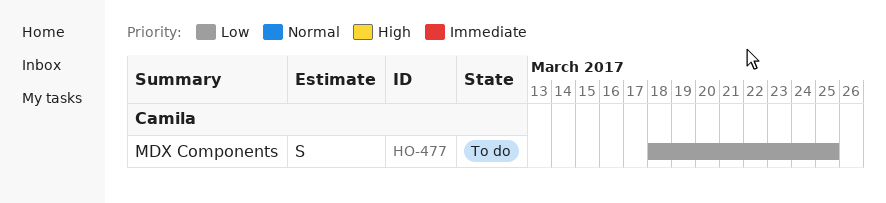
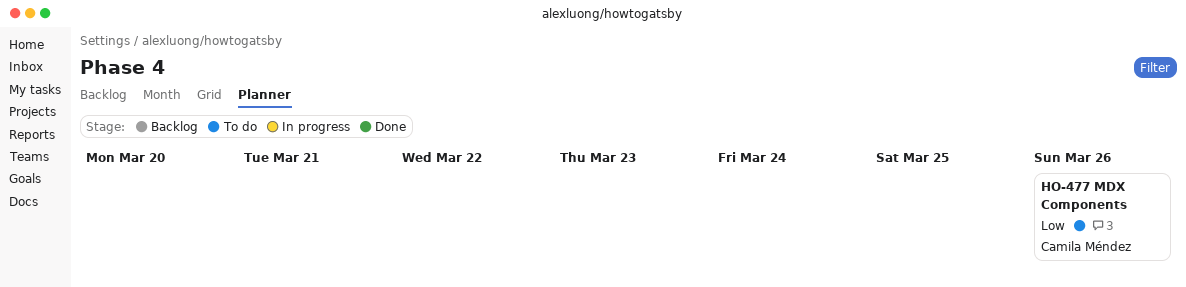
HO-477, due: Mar 25 -> Mar 26

